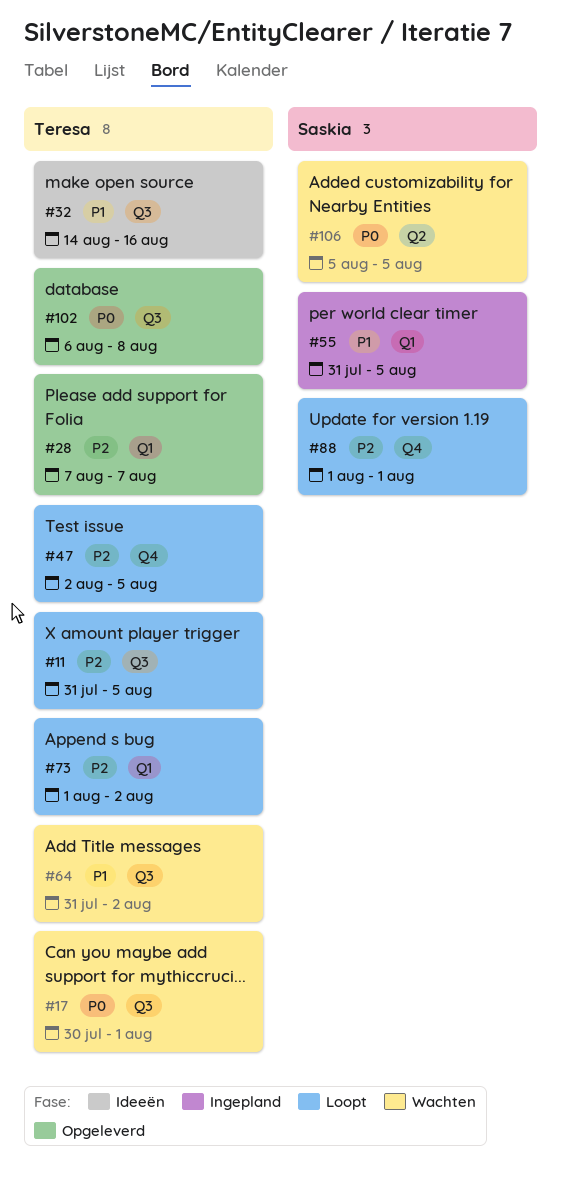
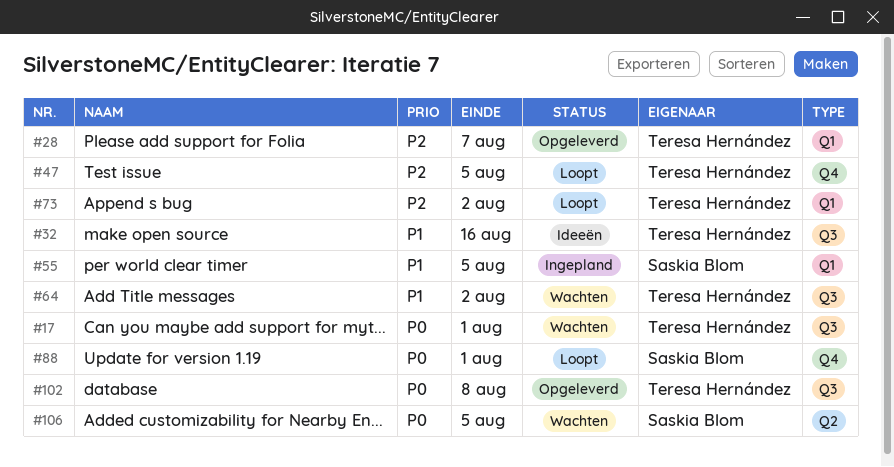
#11: present -> none
#88, priority: P2 -> P0

